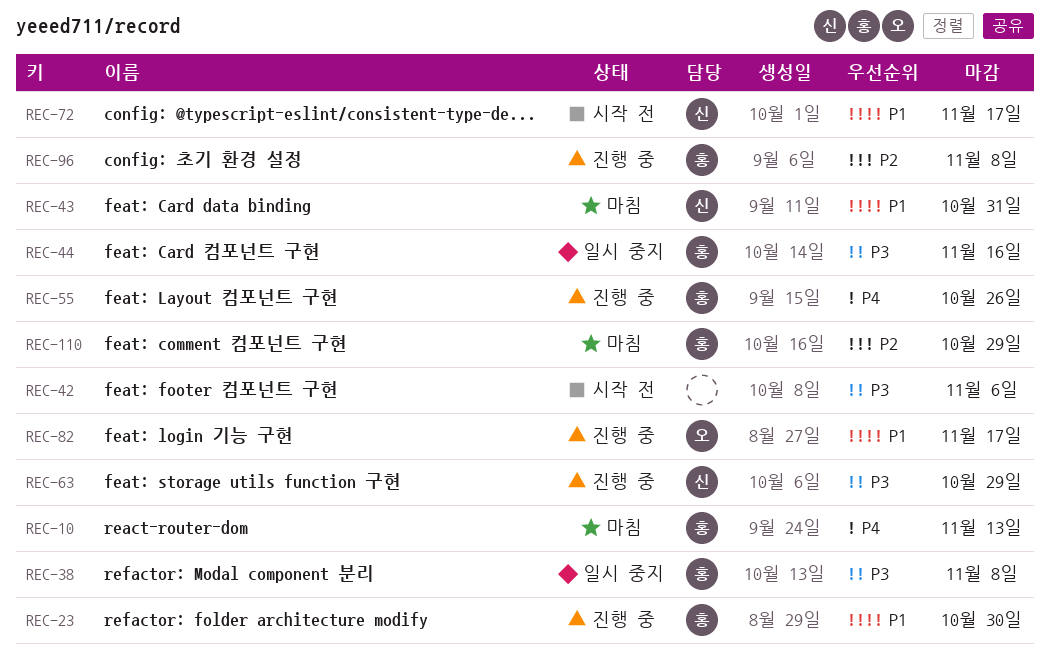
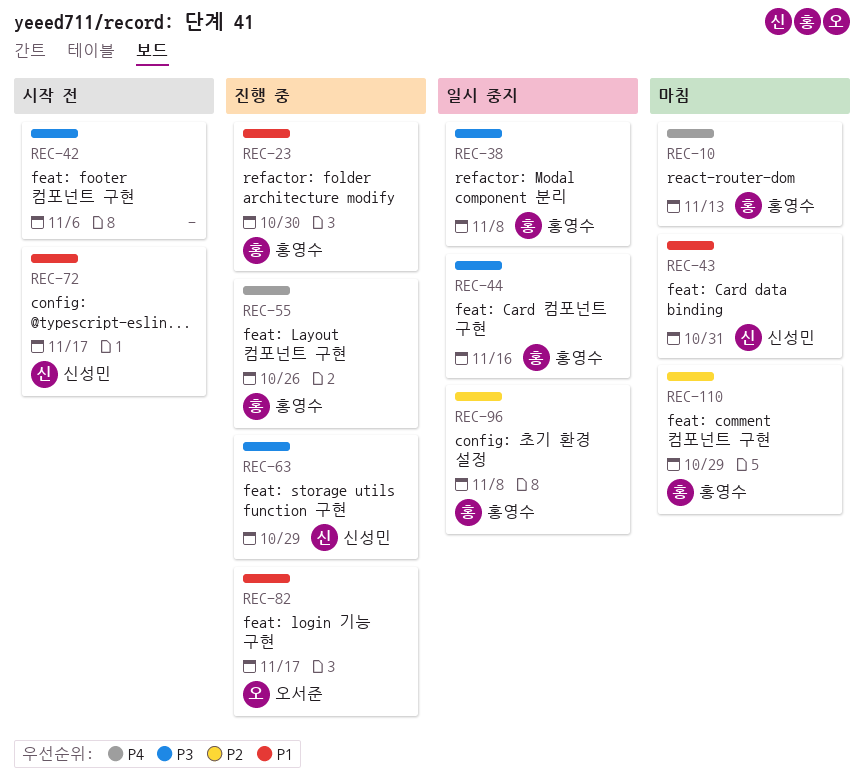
REC-96, status: 진행 중 -> 일시 중지

